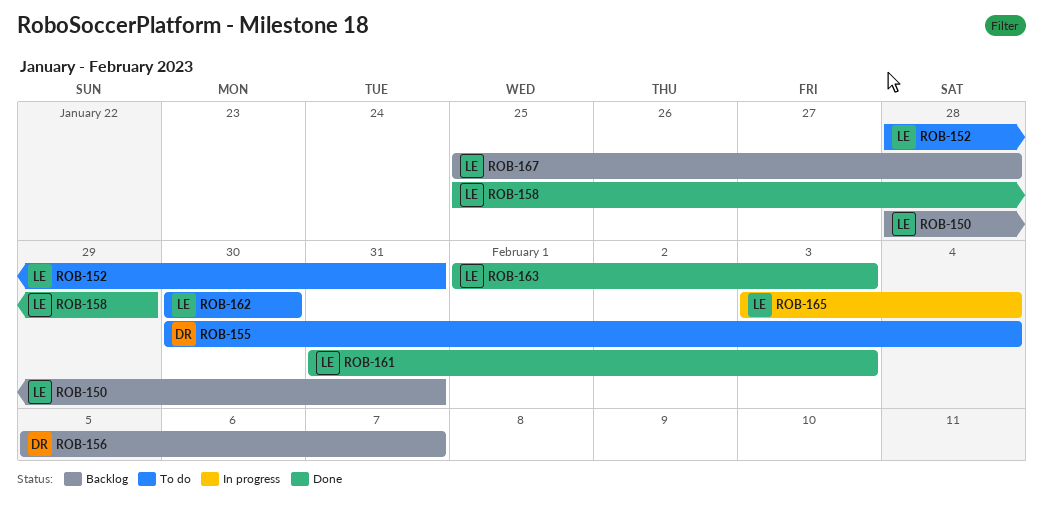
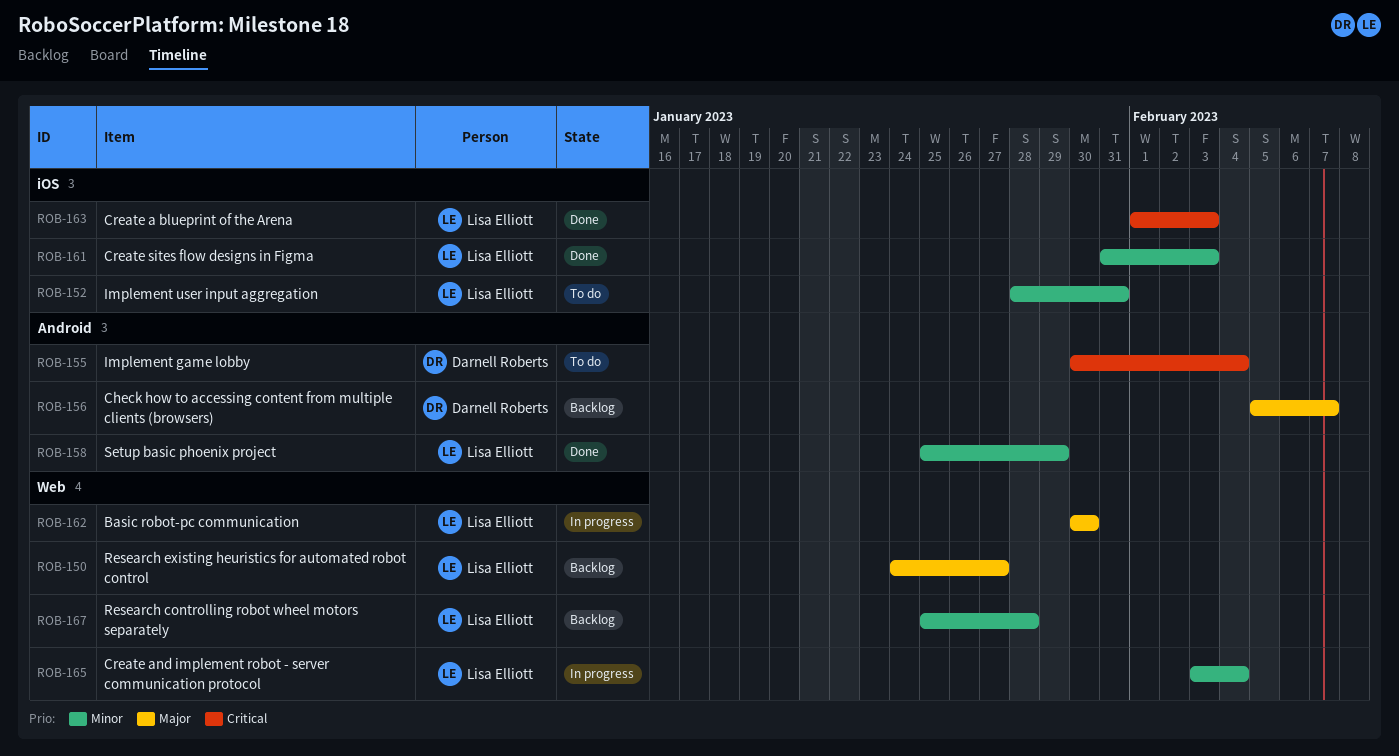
ROB-150, start: Jan 28 -> Jan 24
ROB-150, due: Jan 31 -> Jan 27
ROB-162, status: To do -> In progress

